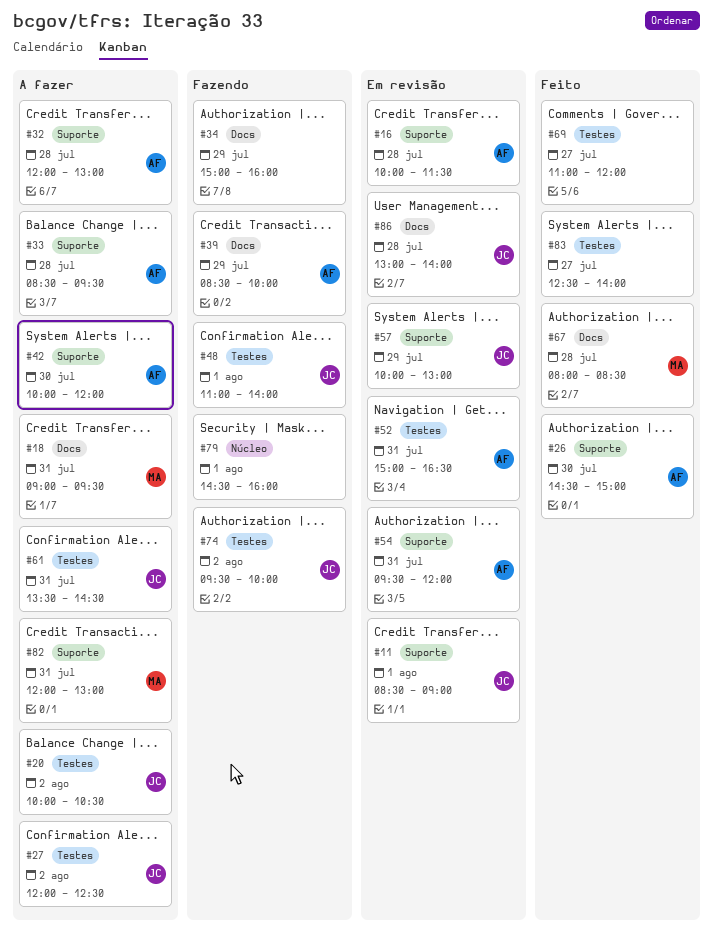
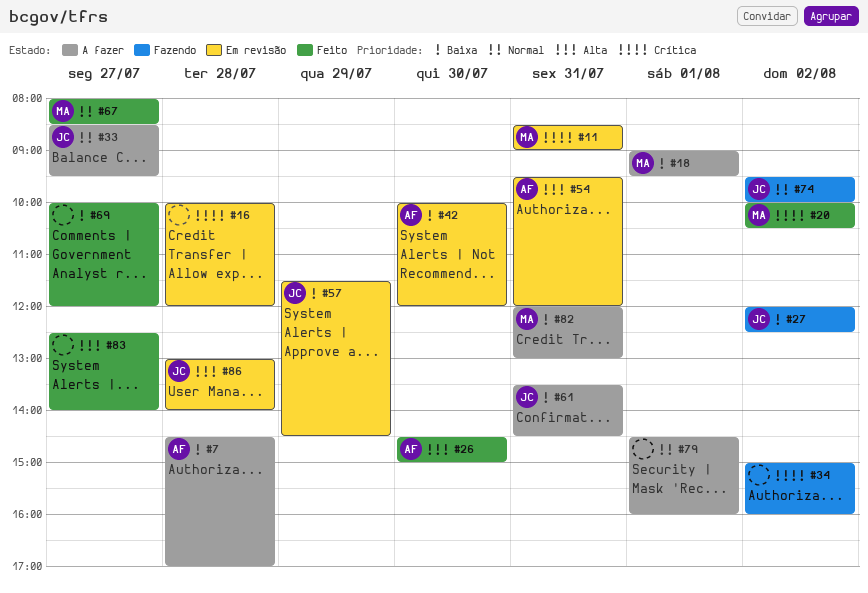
#7: none -> present
#11, owner: JC -> MA
#11, day: Aug 1 -> Jul 31
#16, owner: AF -> none
#16, ends: 11:30 -> 12:00
#18, day: Jul 31 -> Aug 1
#20, status: A fazer -> Feito
#20, owner: JC -> MA
#27, status: A fazer -> Fazendo
#32: present -> none
#33, owner: AF -> JC
#33, day: Jul 28 -> Jul 27
#34, day: Jul 29 -> Aug 2
#39: present -> none
#42, status: A fazer -> Em revisão
#48: present -> none
#52: present -> none
#57, begins: 10:00 -> 11:30
#57, ends: 13:00 -> 14:30
#67, day: Jul 28 -> Jul 27
#69, begins: 11:00 -> 10:00
#79, status: Fazendo -> A fazer

